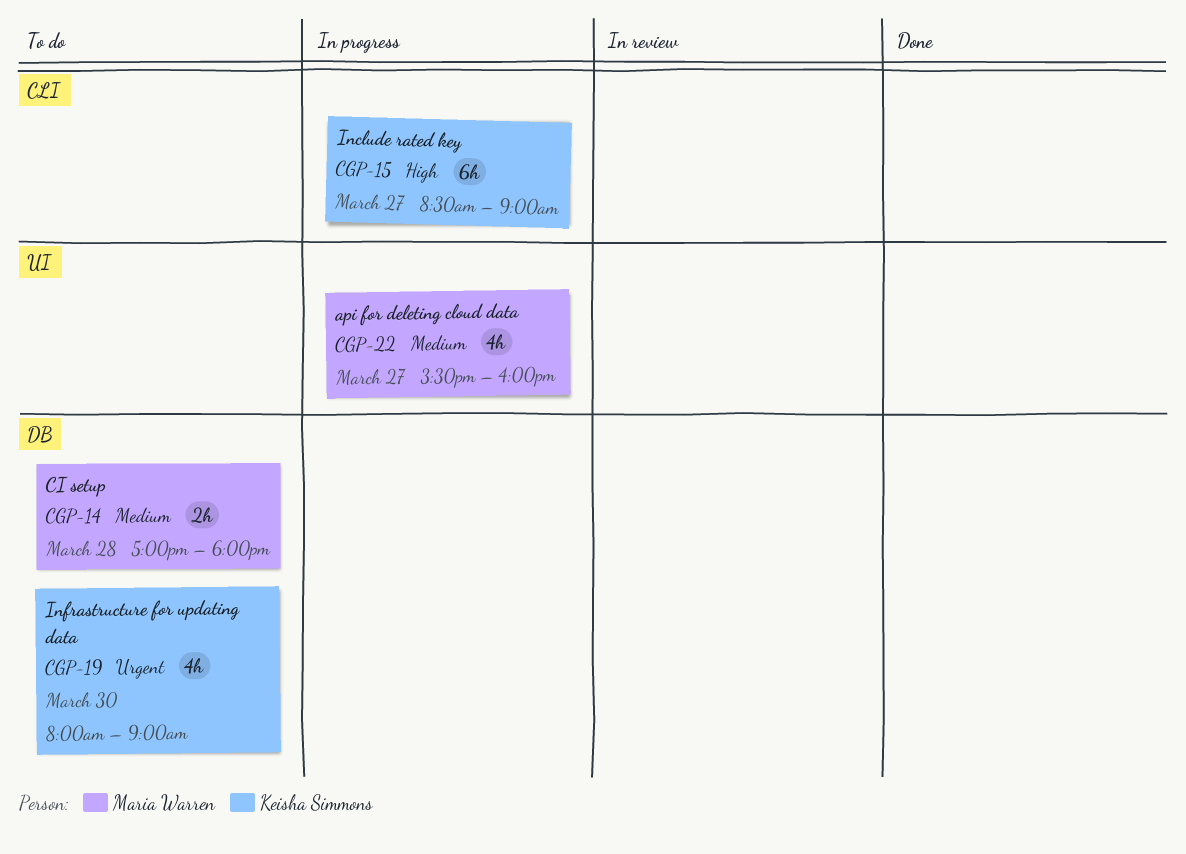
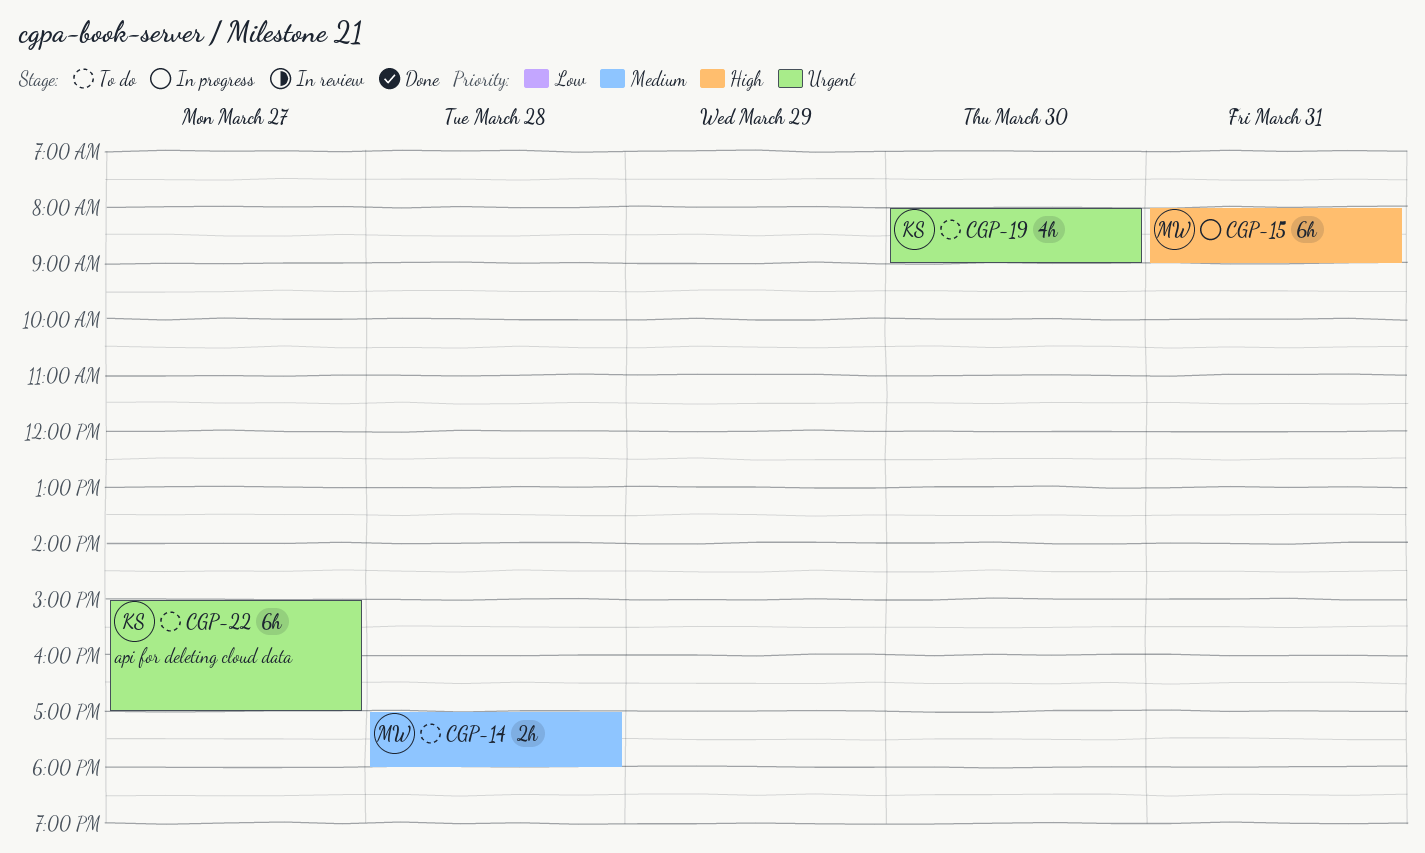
CGP-15, owner: Keisha Simmons -> Maria Warren
CGP-15, day: Mar 27 -> Mar 31
CGP-15, begins: 08:30 -> 08:00
CGP-22, status: In progress -> To do
CGP-22, owner: Maria Warren -> Keisha Simmons
CGP-22, priority: Medium -> Urgent
CGP-22, estimate: 4h -> 6h
CGP-22, begins: 15:30 -> 15:00
CGP-22, ends: 16:00 -> 17:00

